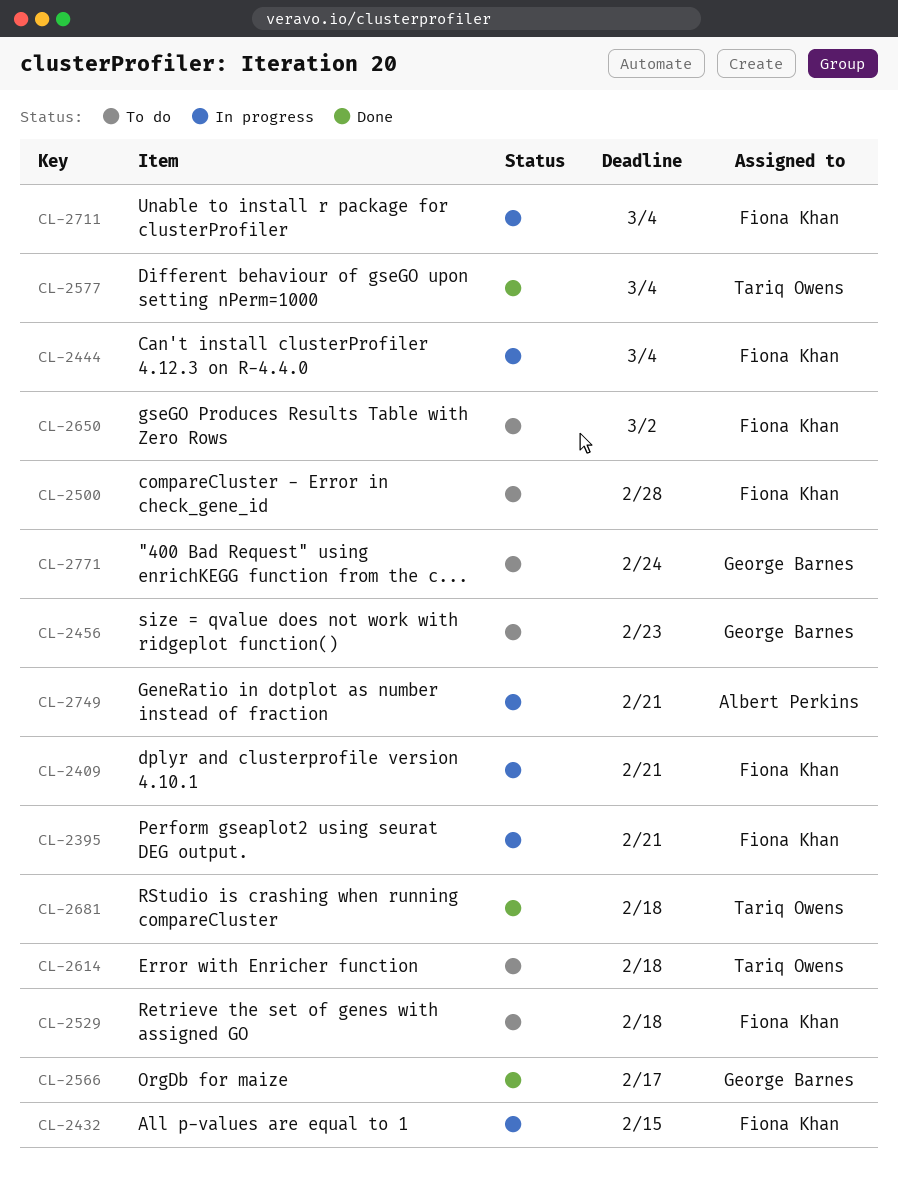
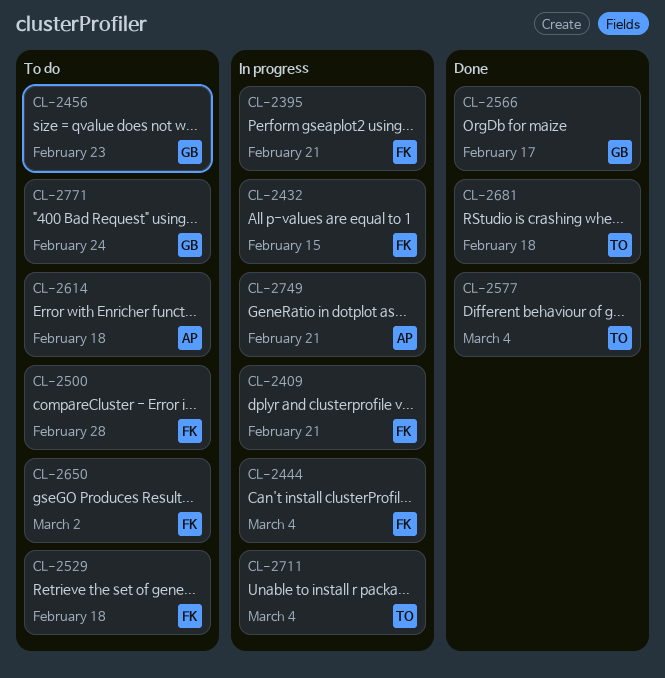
CL-2614, owner: Tariq Owens -> Albert Perkins
CL-2711, owner: Fiona Khan -> Tariq Owens

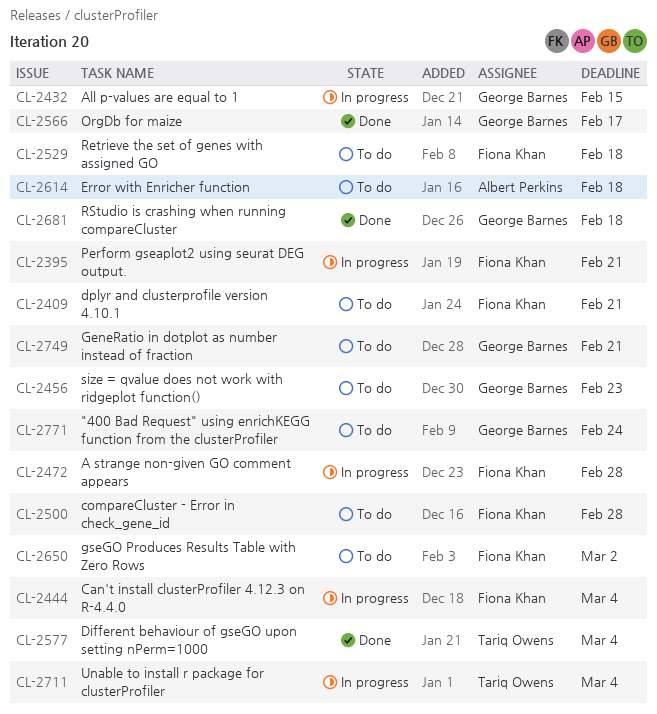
CL-2409, status: In progress -> To do
CL-2432, owner: Fiona Khan -> George Barnes
CL-2472: none -> present
CL-2681, owner: Tariq Owens -> George Barnes
CL-2749, status: In progress -> To do
CL-2749, owner: Albert Perkins -> George Barnes

